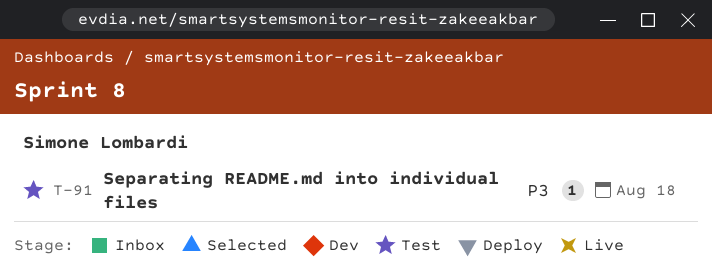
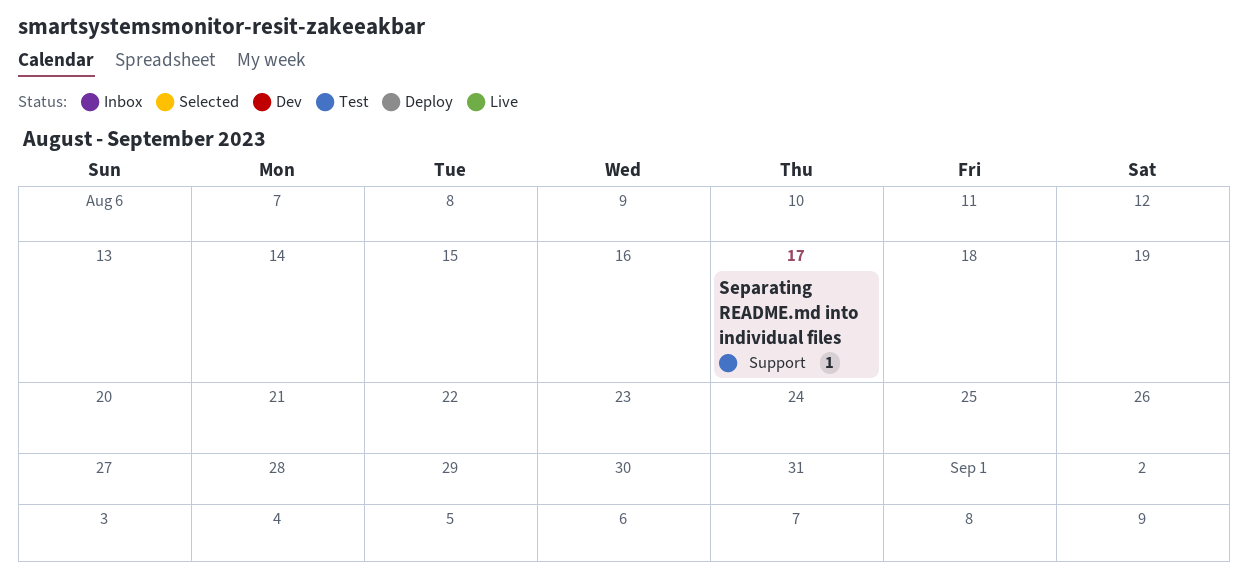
Separating README.md into individual files, due: Aug 18 -> Aug 17

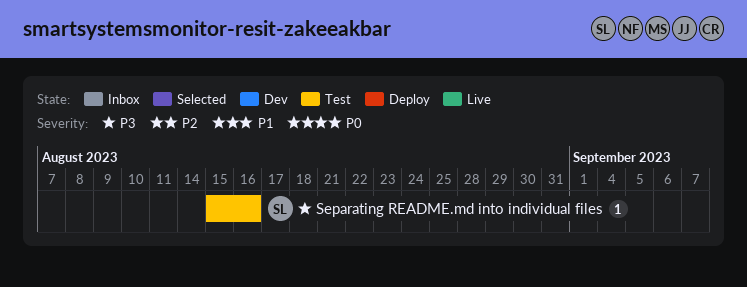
Separating README.md into individual files, due: Aug 17 -> Aug 16

